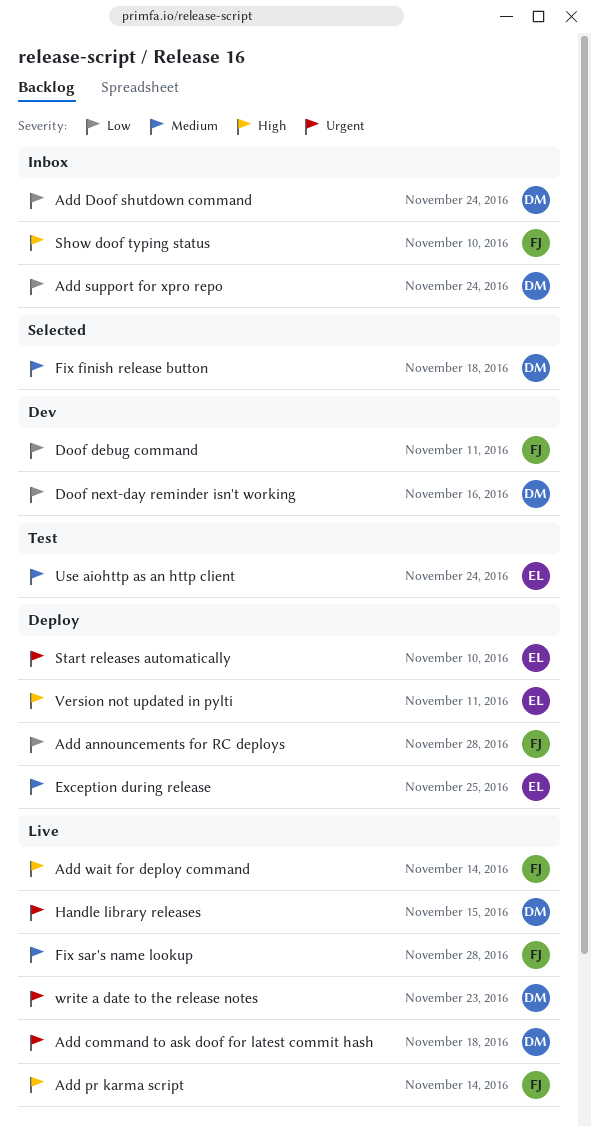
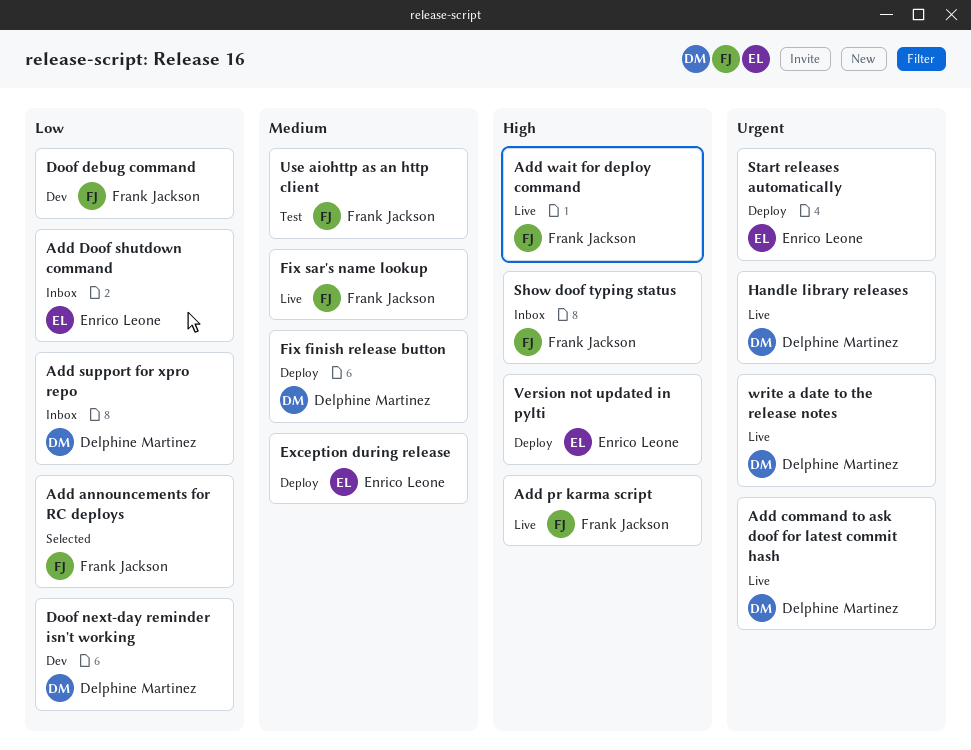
Add announcements for RC deploys, status: Deploy -> Selected
Add Doof shutdown command, owner: Delphine Martinez -> Enrico Leone
Fix finish release button, status: Selected -> Deploy
Use aiohttp as an http client, owner: Enrico Leone -> Frank Jackson

